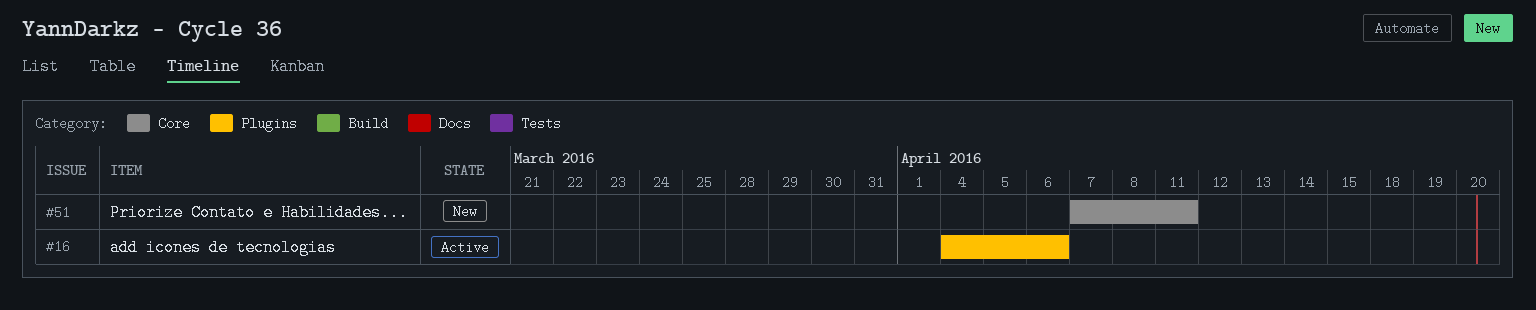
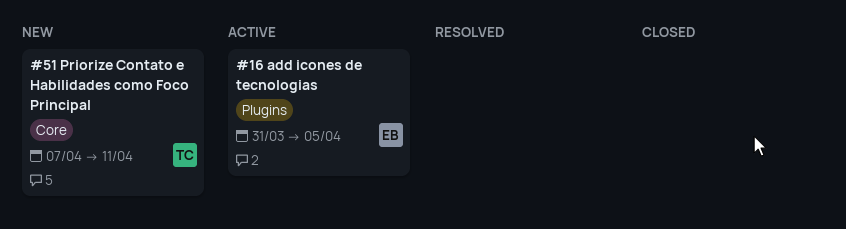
#16, start: Apr 4 -> Mar 31
#16, due: Apr 6 -> Apr 5

